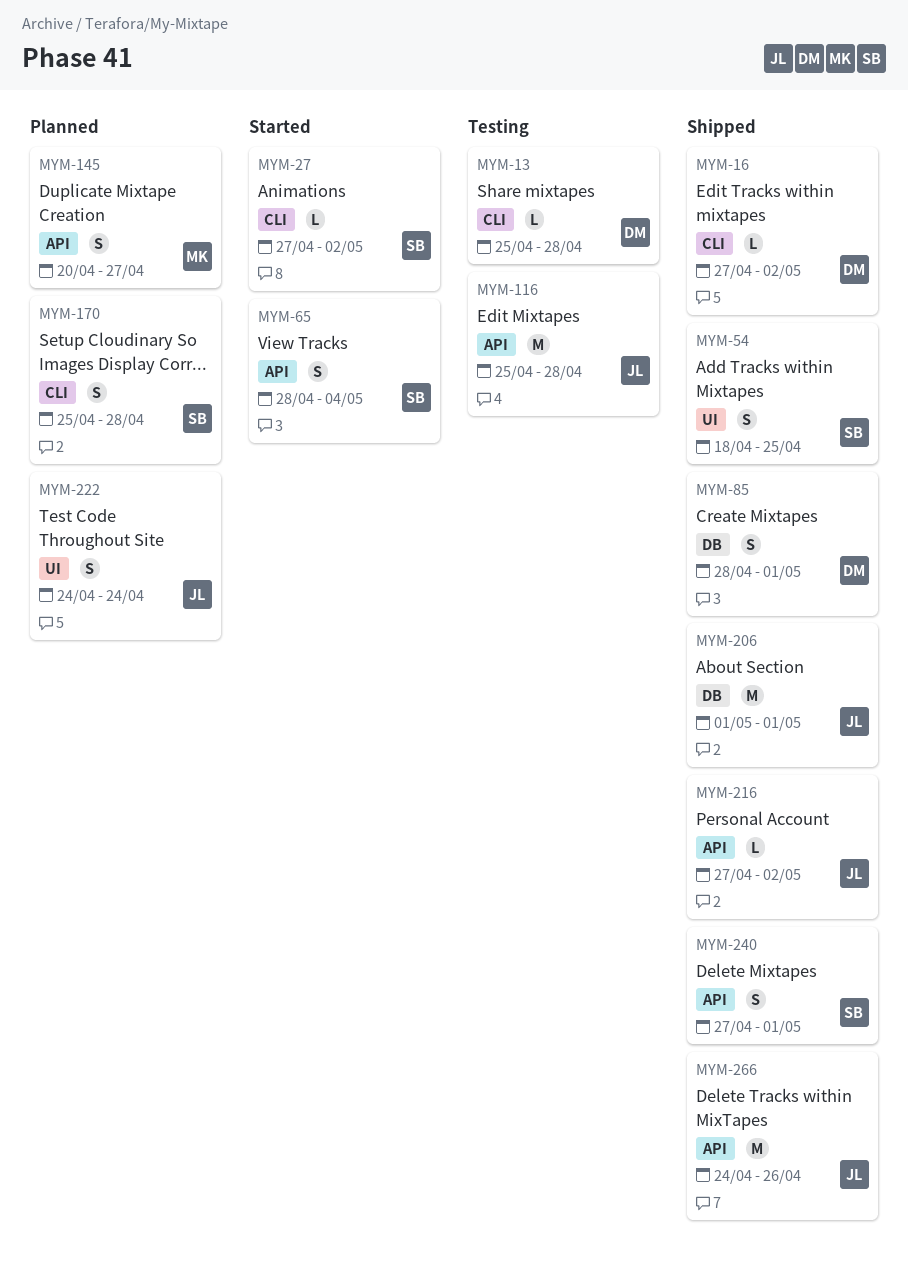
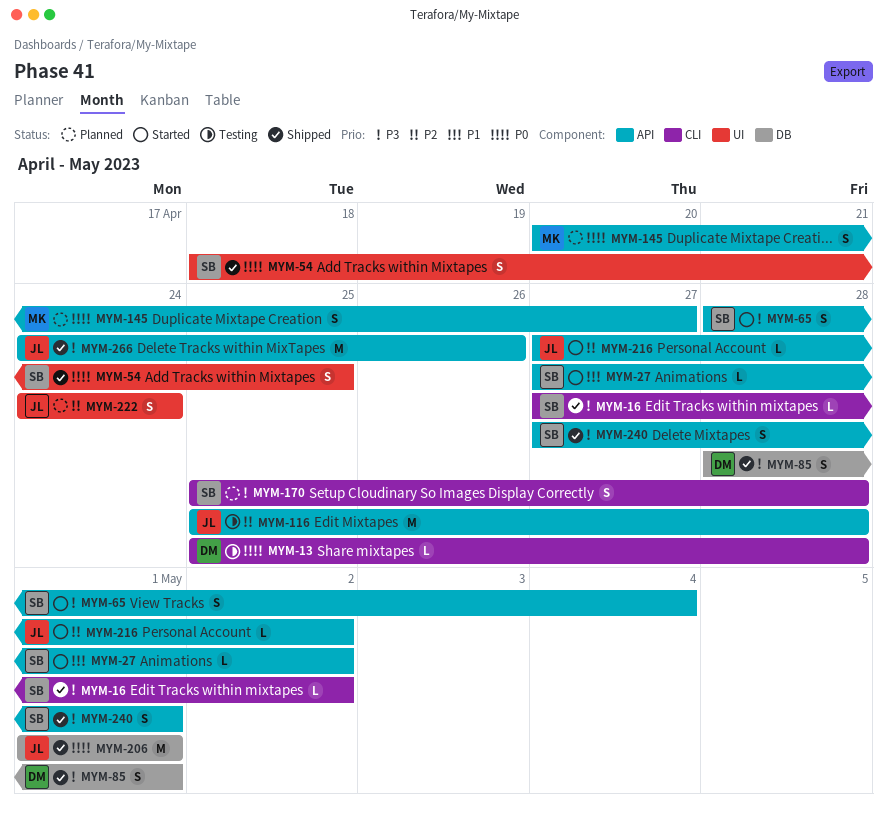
MYM-16, owner: DM -> SB
MYM-27, label: CLI -> API
MYM-216, status: Shipped -> Started

